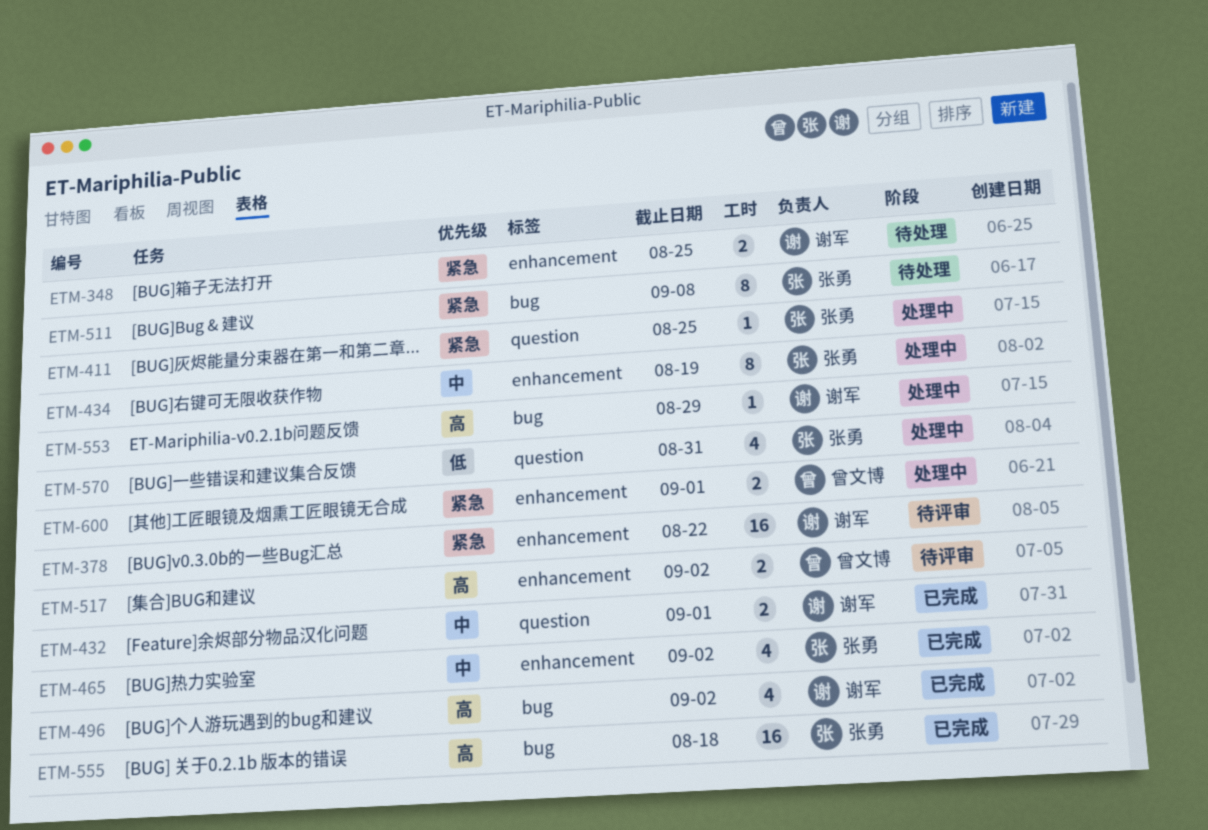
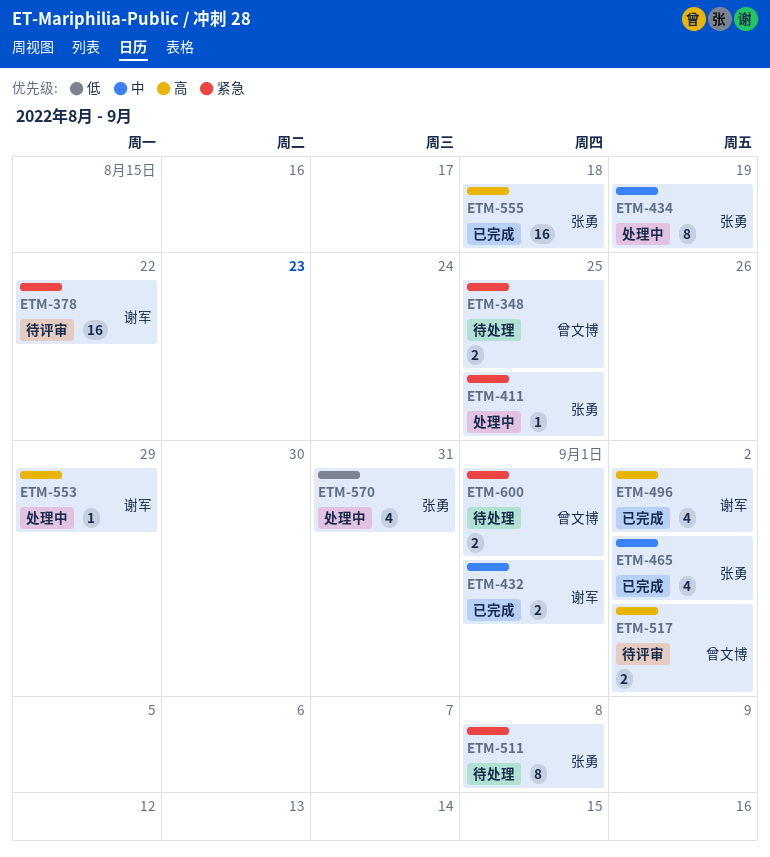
ETM-348, owner: 谢军 -> 曾文博
ETM-600, status: 处理中 -> 待处理

